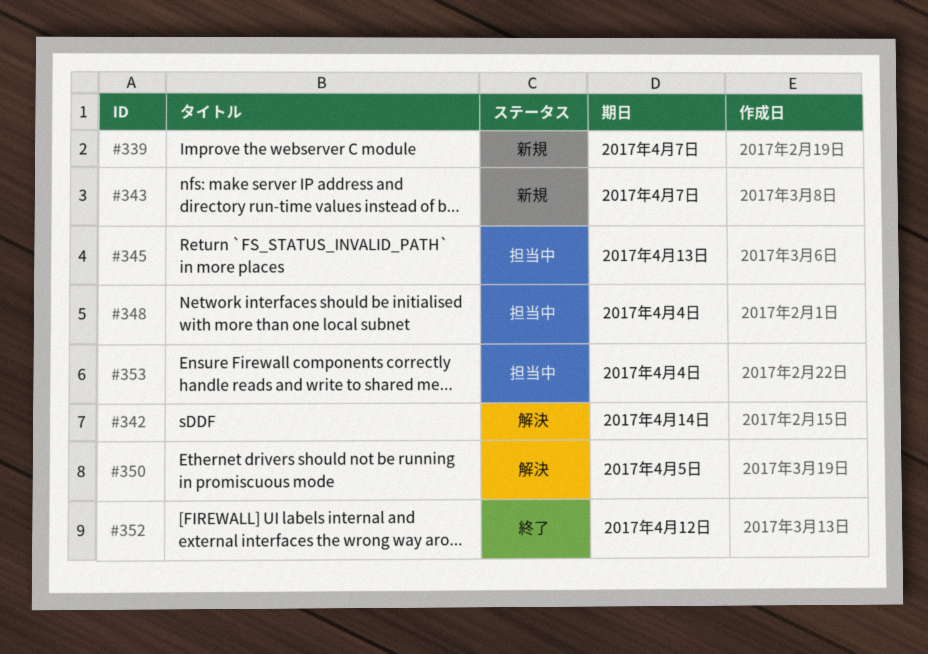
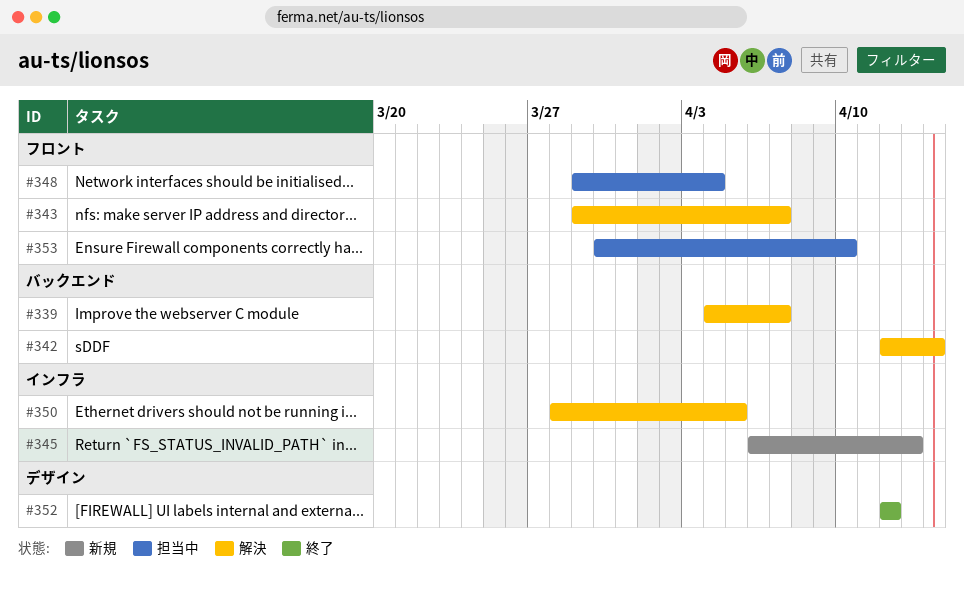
#339, status: 新規 -> 解決
#343, status: 新規 -> 解決
#345, status: 担当中 -> 新規
#353, due: Apr 4 -> Apr 10

